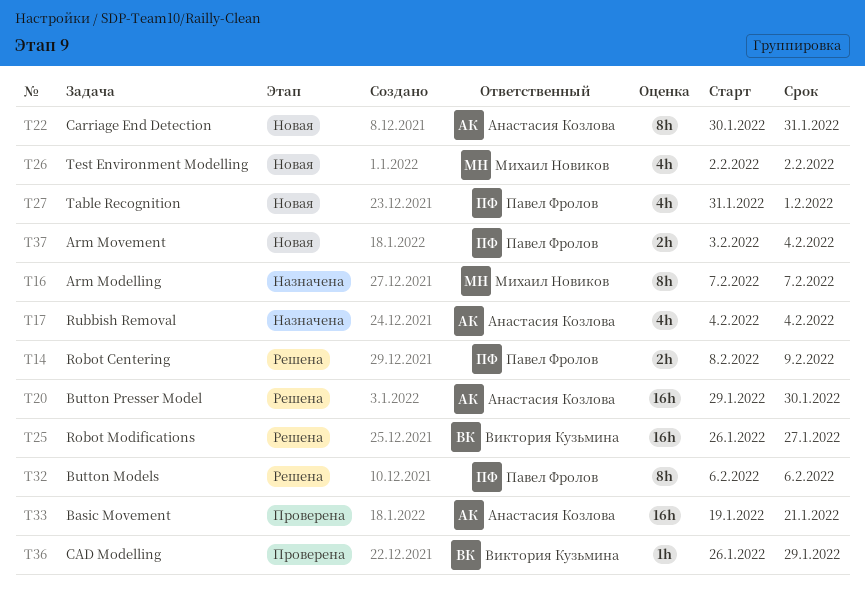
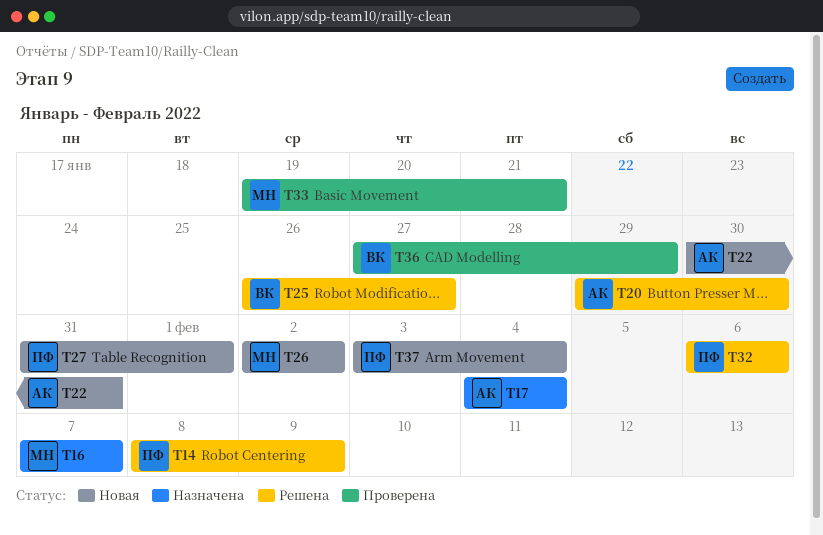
T33, owner: Анастасия Козлова -> Михаил Новиков
T36, start: Jan 26 -> Jan 27

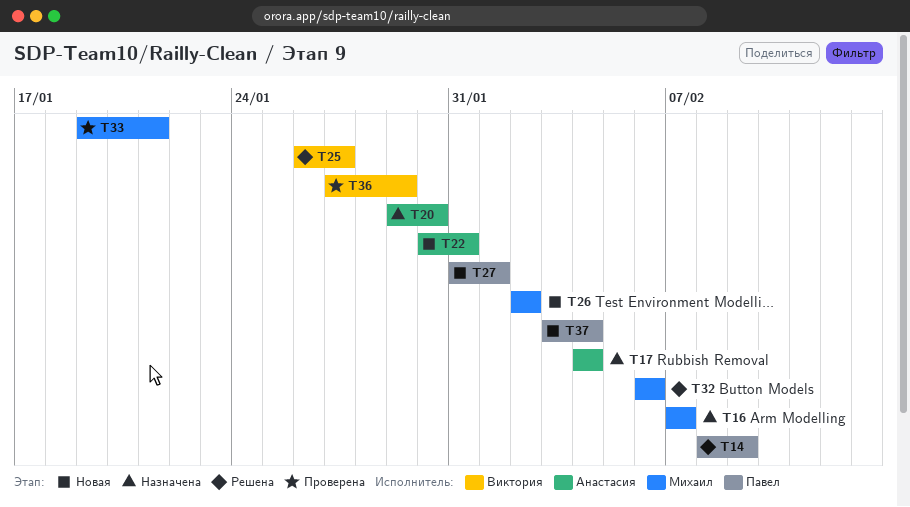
T20, status: Решена -> Назначена
T32, owner: Павел -> Михаил

